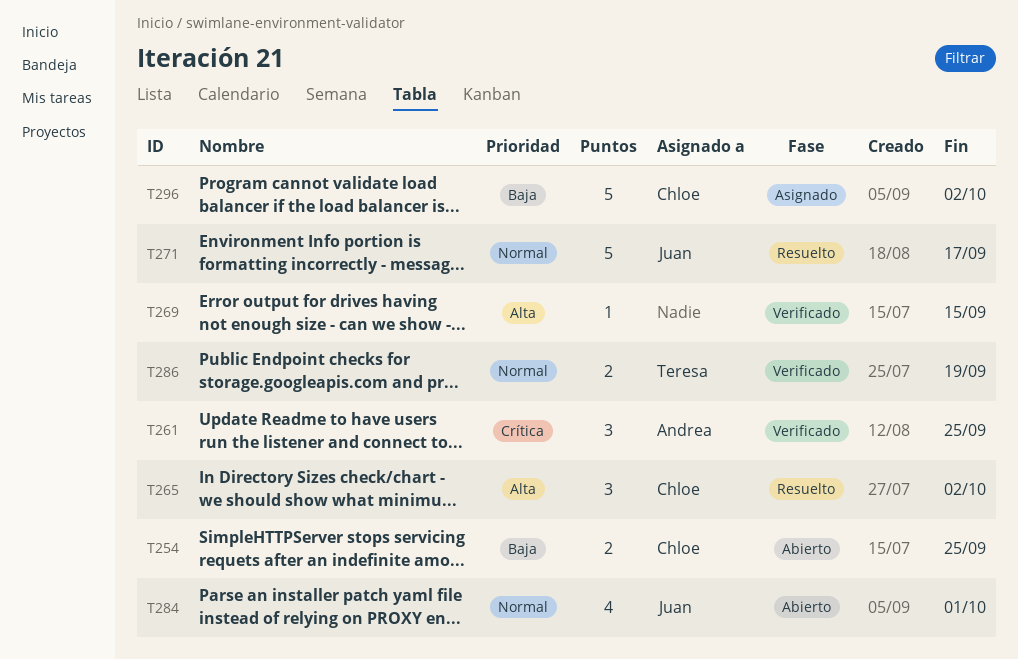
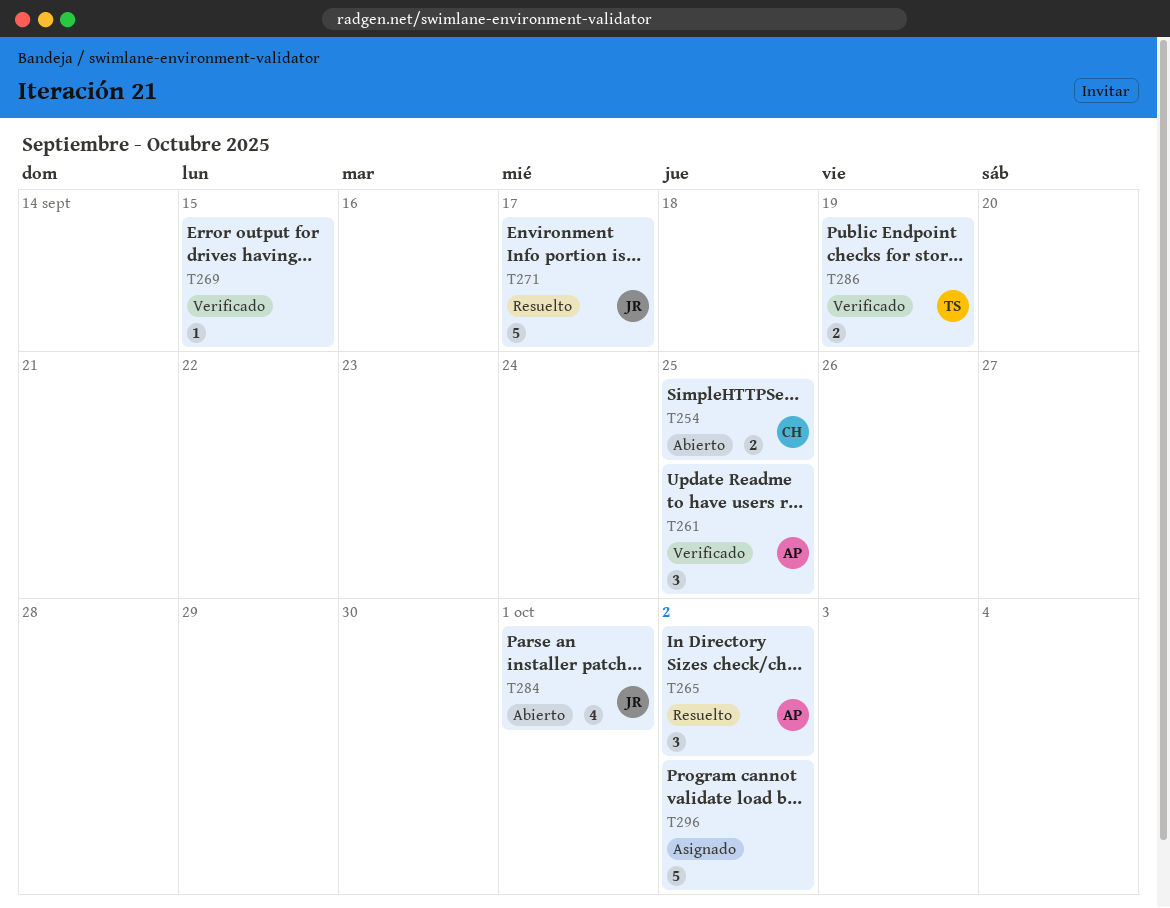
T265, owner: Chloe -> Andrea
T296, owner: Chloe -> none

